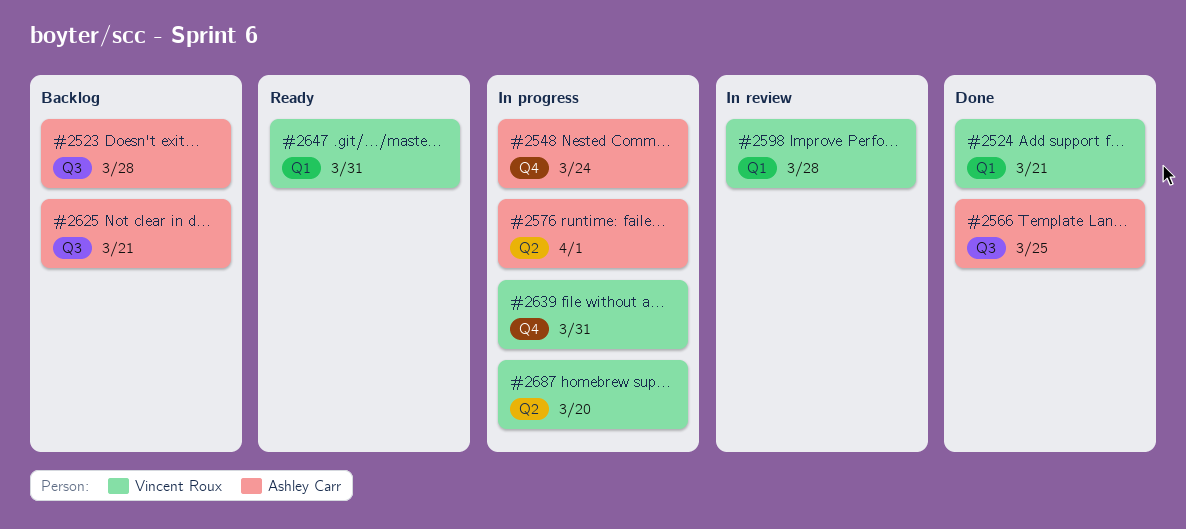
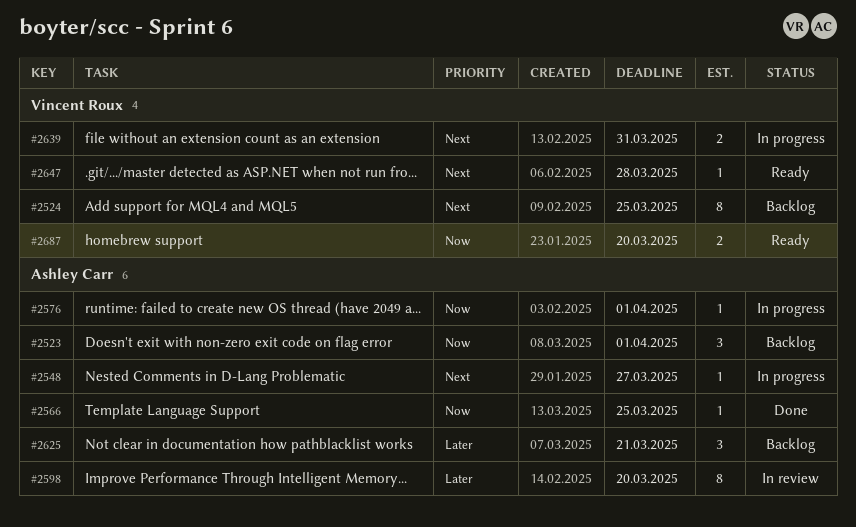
#2523, due: Mar 28 -> Apr 1
#2524, status: Done -> Backlog
#2524, due: Mar 21 -> Mar 25
#2548, due: Mar 24 -> Mar 27
#2598, owner: Vincent Roux -> Ashley Carr
#2598, due: Mar 28 -> Mar 20
#2647, due: Mar 31 -> Mar 28
#2687, status: In progress -> Ready

